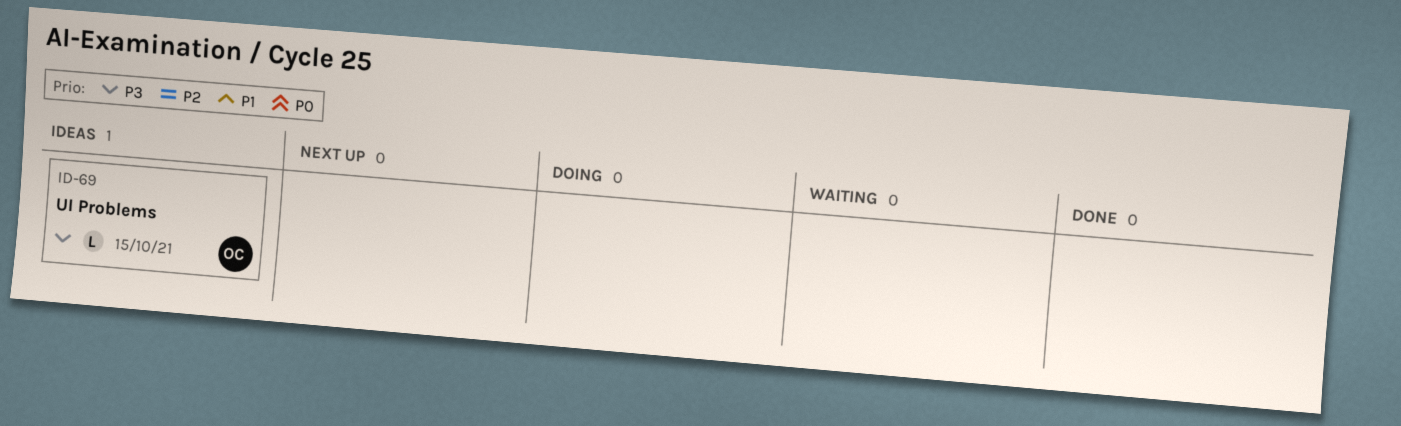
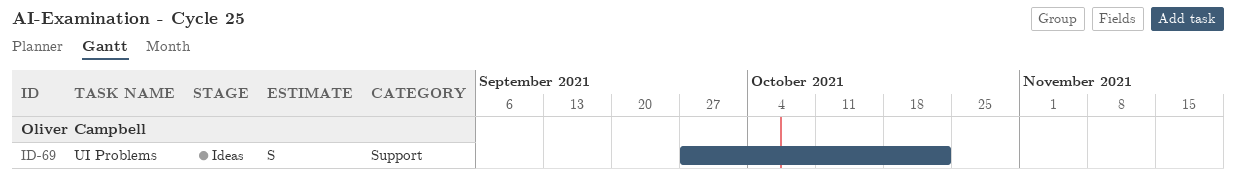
ID-69, estimate: L -> S
ID-69, due: Oct 15 -> Oct 22

